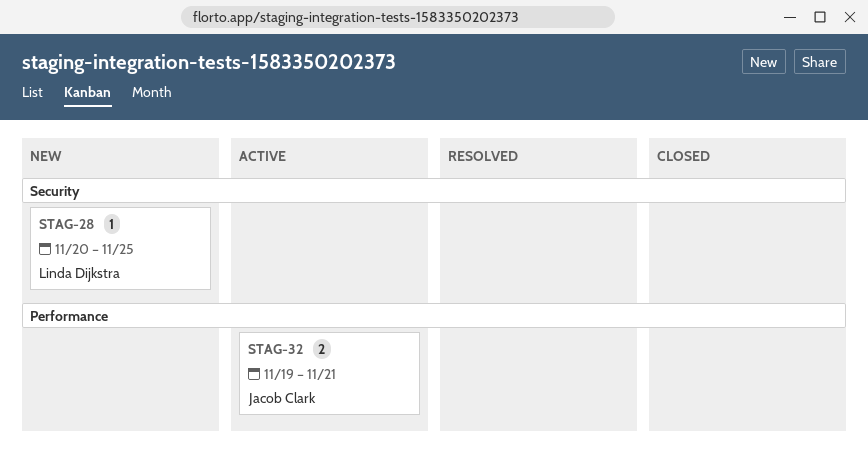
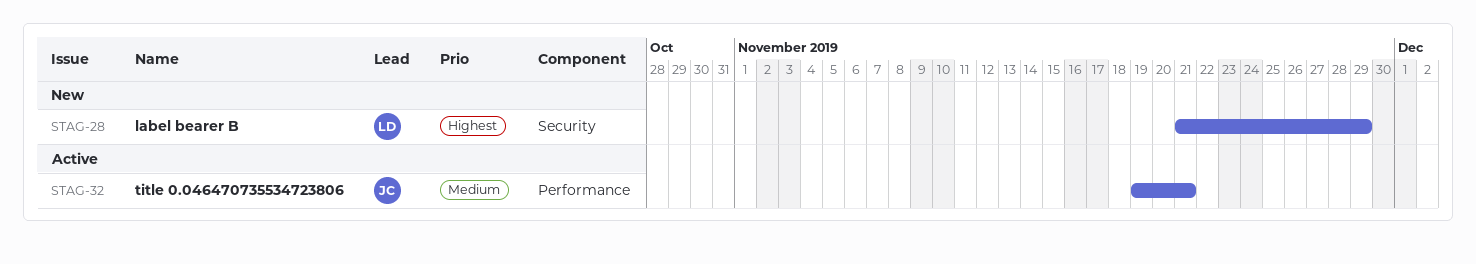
STAG-28, start: Nov 20 -> Nov 21
STAG-28, due: Nov 25 -> Nov 29

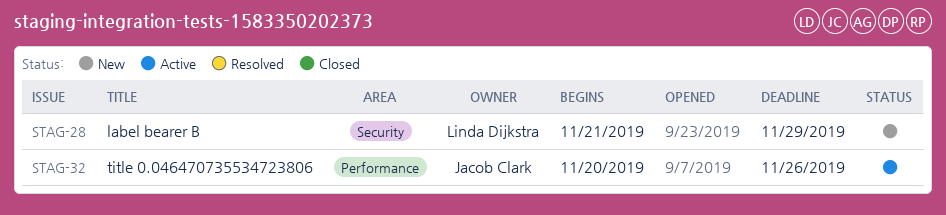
STAG-32, start: Nov 19 -> Nov 20
STAG-32, due: Nov 21 -> Nov 26

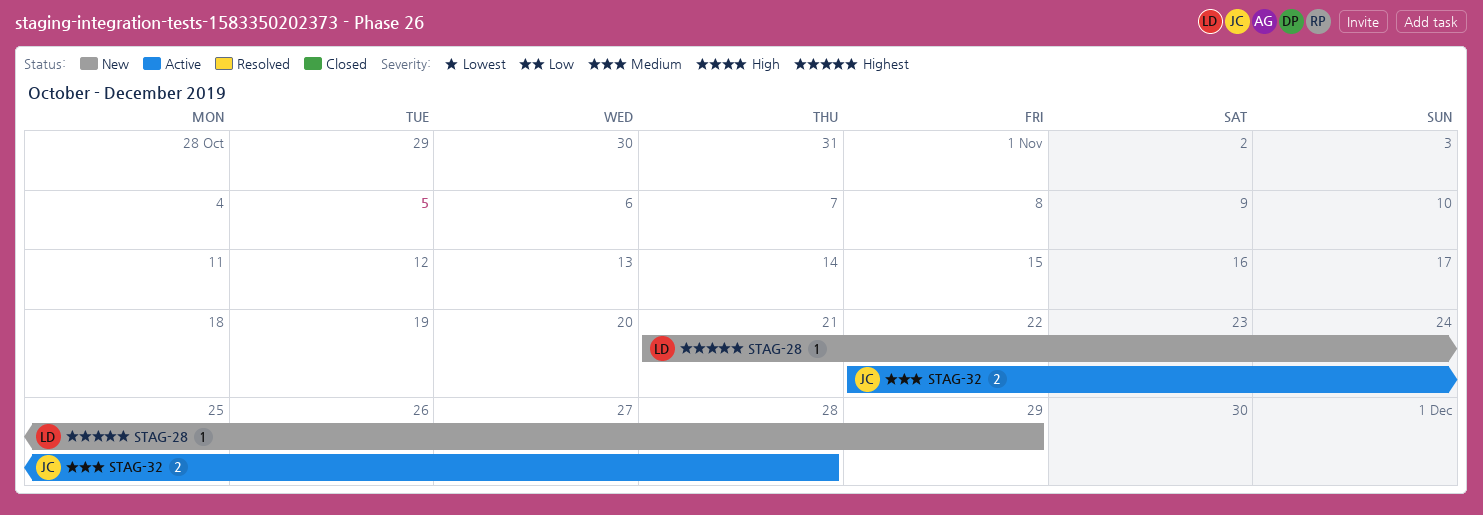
STAG-32, start: Nov 20 -> Nov 22
STAG-32, due: Nov 26 -> Nov 28

